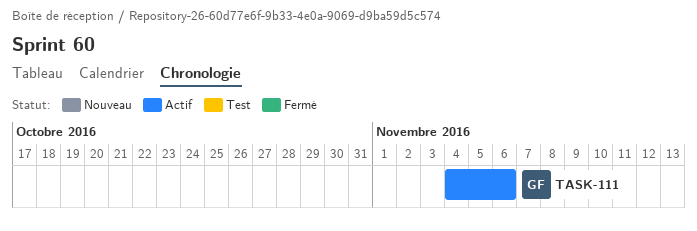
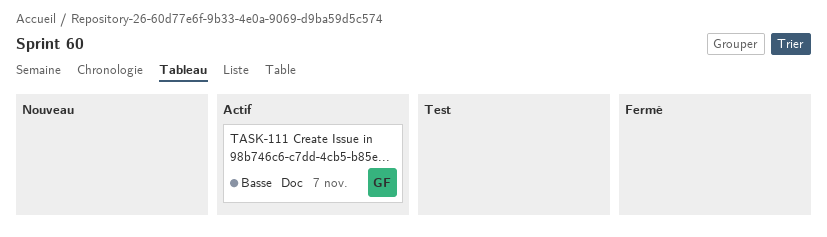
TASK-111, due: Nov 6 -> Nov 7

